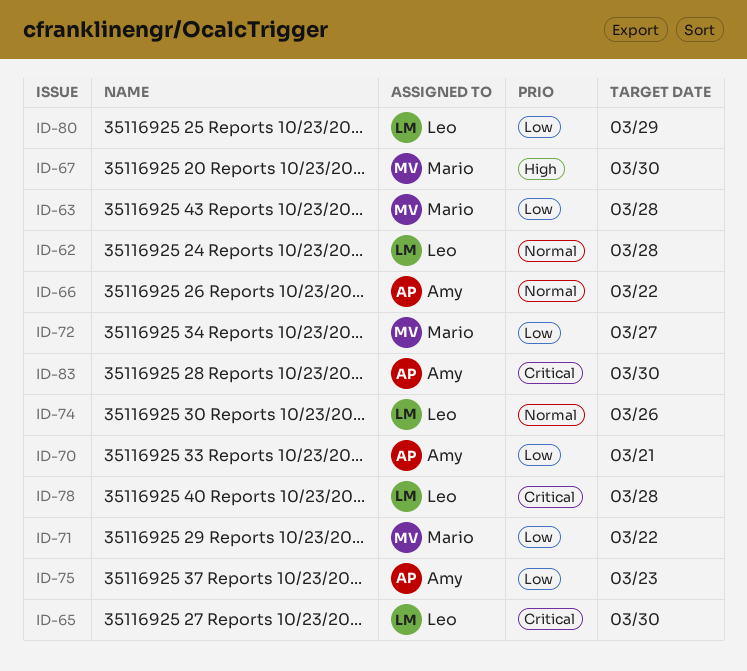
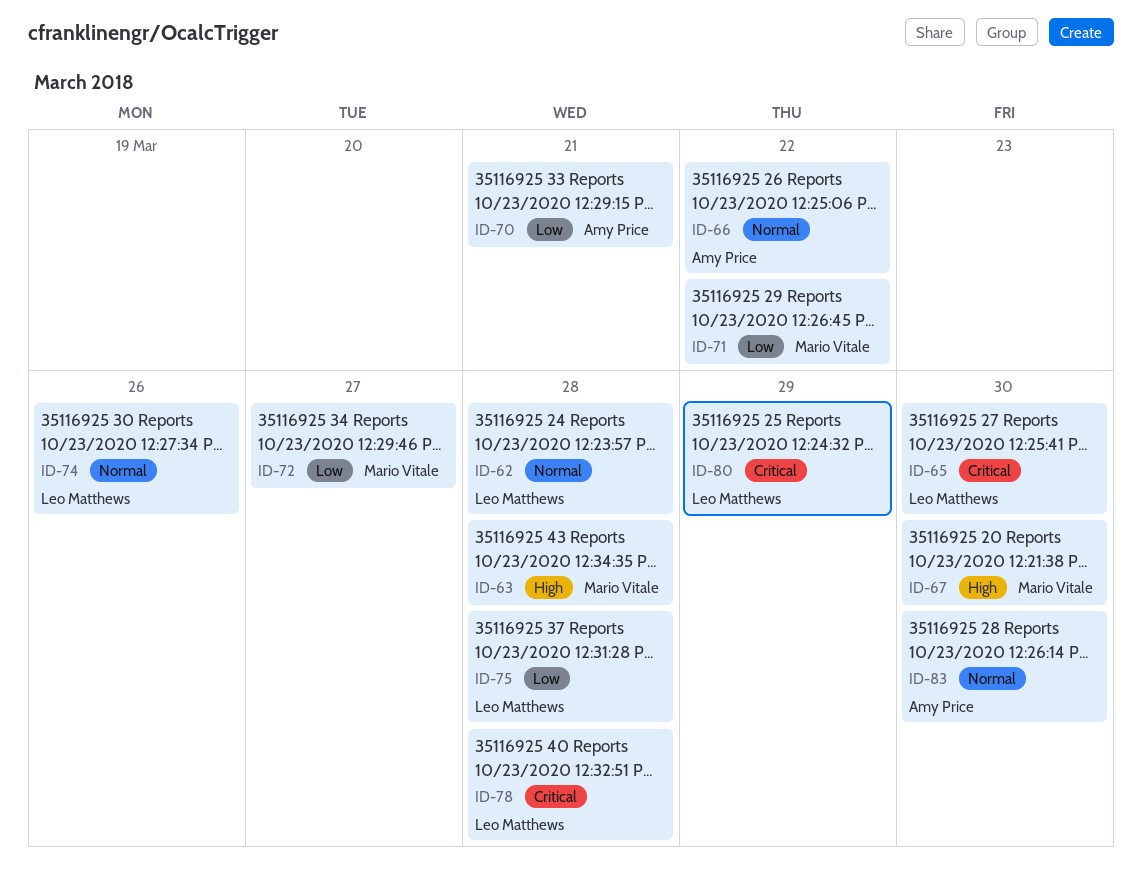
ID-63, priority: Low -> High
ID-75, owner: Amy Price -> Leo Matthews
ID-75, due: Mar 23 -> Mar 28
ID-80, priority: Low -> Critical
ID-83, priority: Critical -> Normal

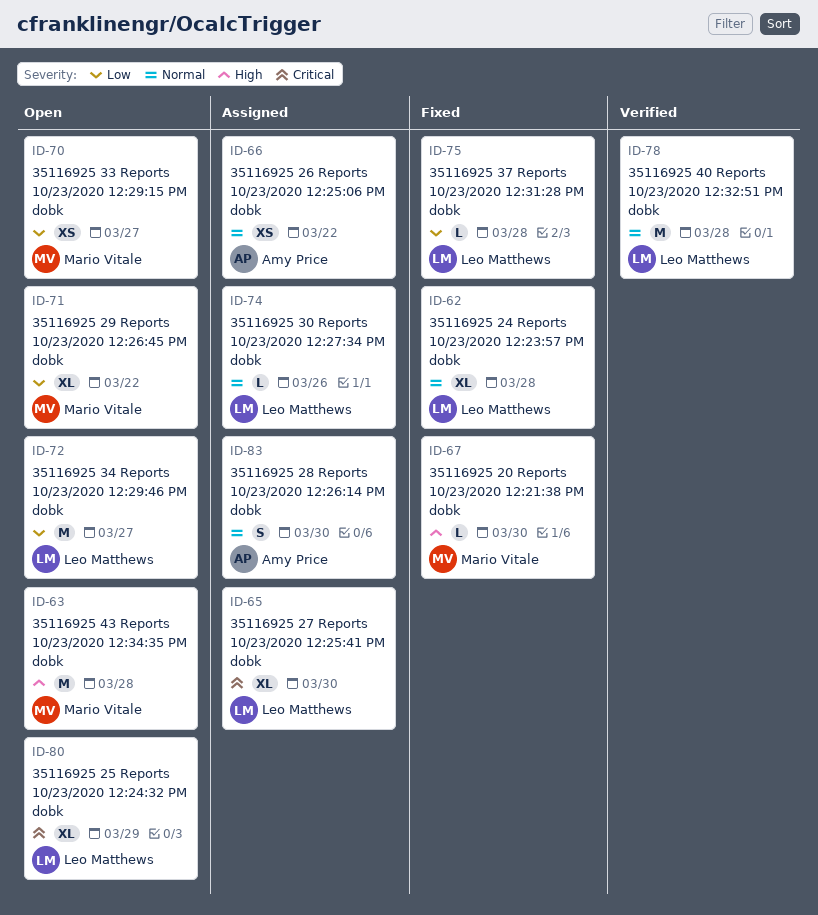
ID-70, owner: Amy Price -> Mario Vitale
ID-70, due: Mar 21 -> Mar 27
ID-72, owner: Mario Vitale -> Leo Matthews
ID-78, priority: Critical -> Normal

